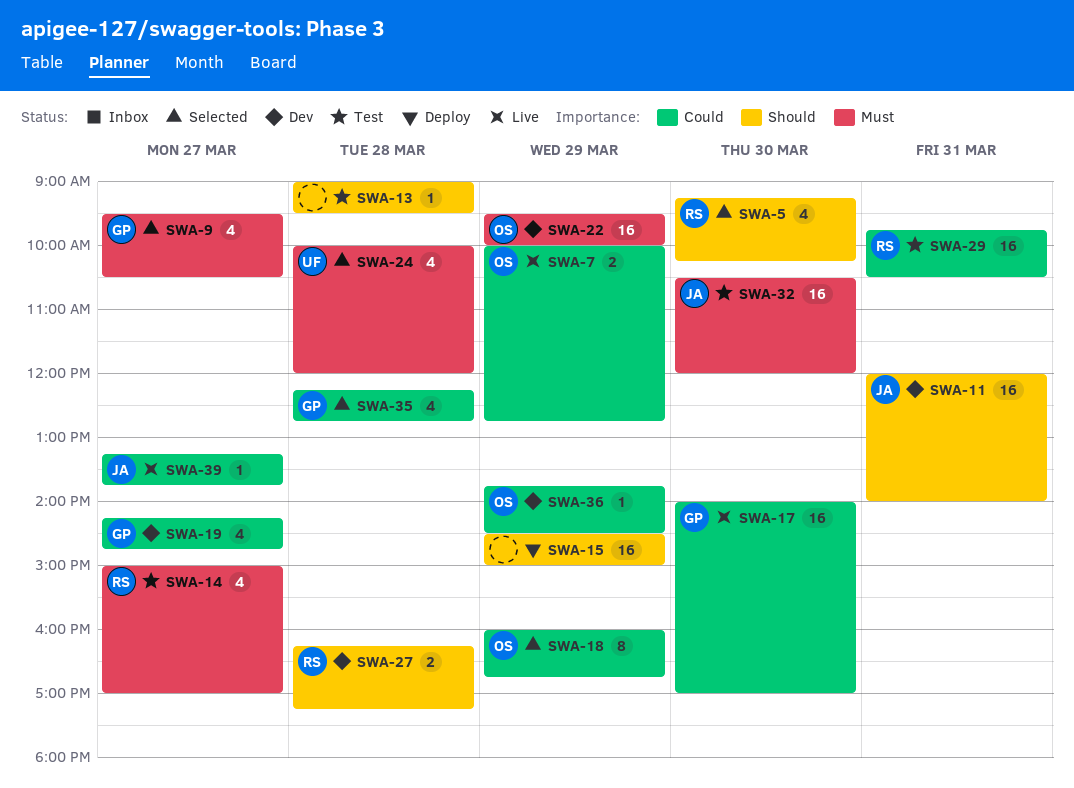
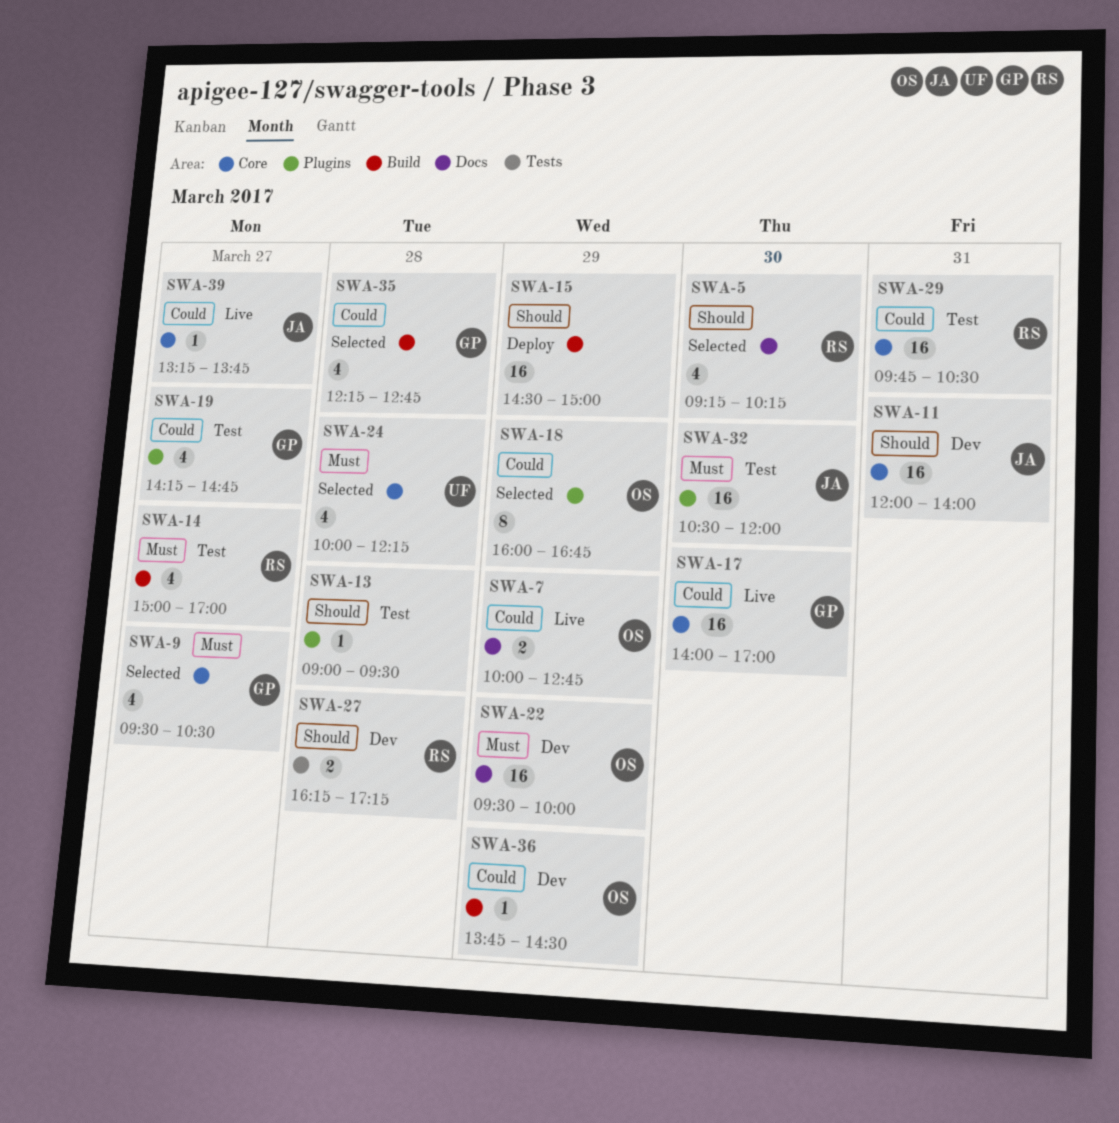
SWA-19, status: Dev -> Test
SWA-24, ends: 12:00 -> 12:15

